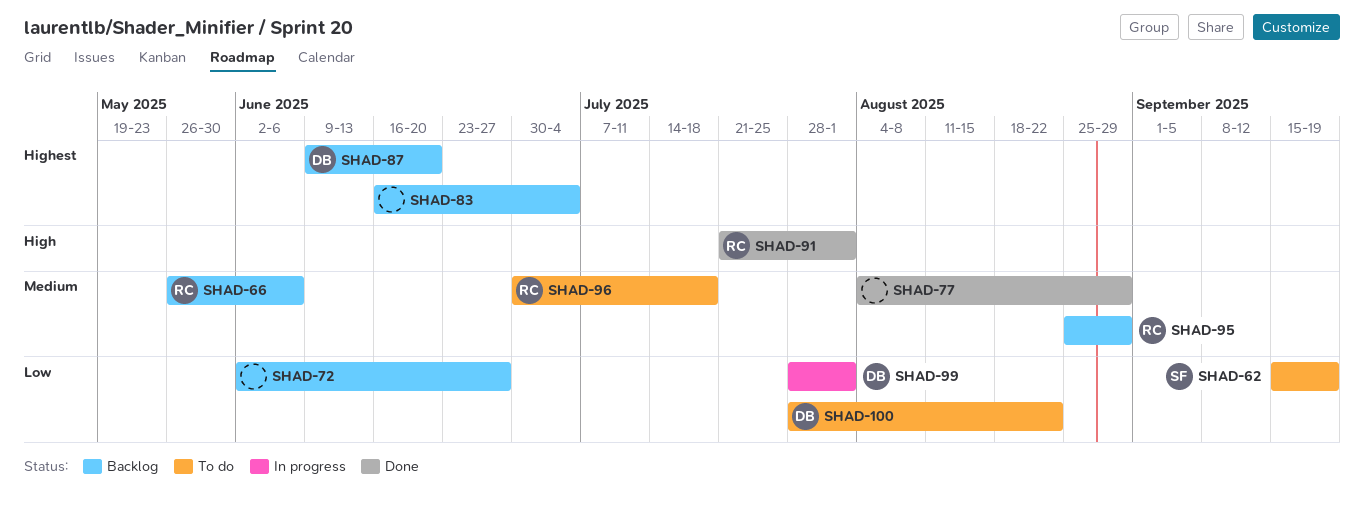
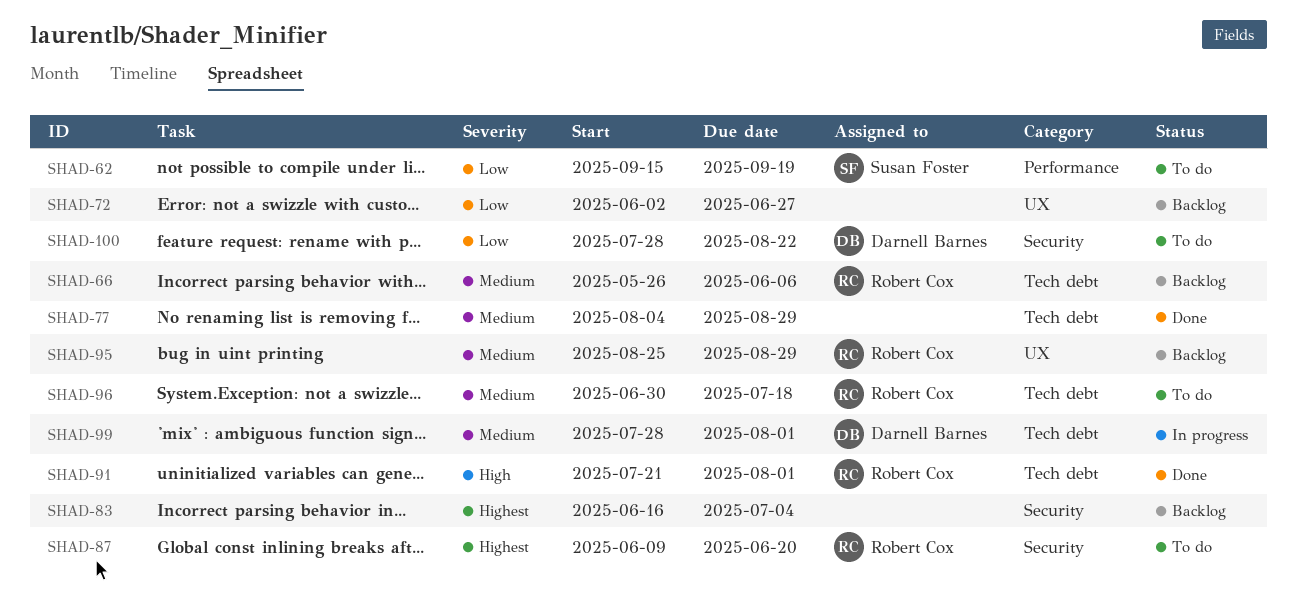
SHAD-87, status: Backlog -> To do
SHAD-87, owner: Darnell Barnes -> Robert Cox
SHAD-99, priority: Low -> Medium

